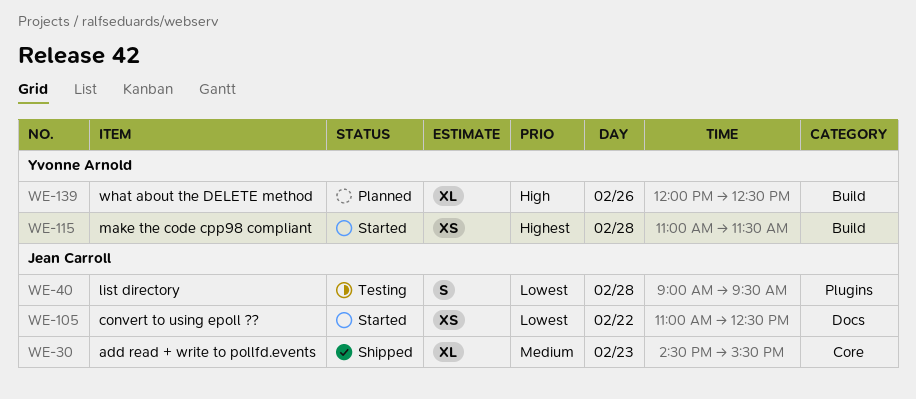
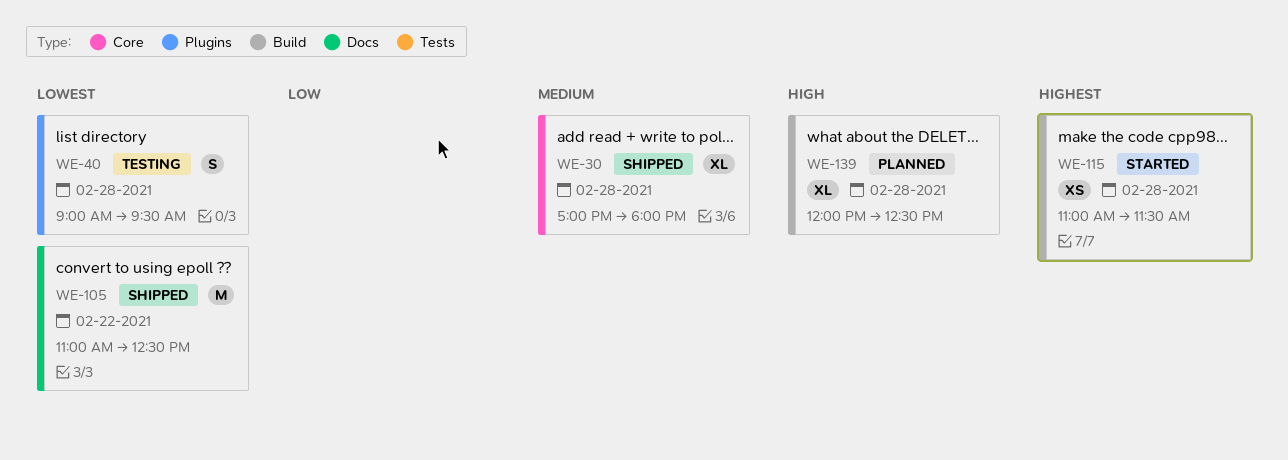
WE-30, day: Feb 23 -> Feb 28
WE-30, begins: 14:30 -> 17:00
WE-30, ends: 15:30 -> 18:00
WE-105, status: Started -> Shipped
WE-105, estimate: XS -> M
WE-139, day: Feb 26 -> Feb 28

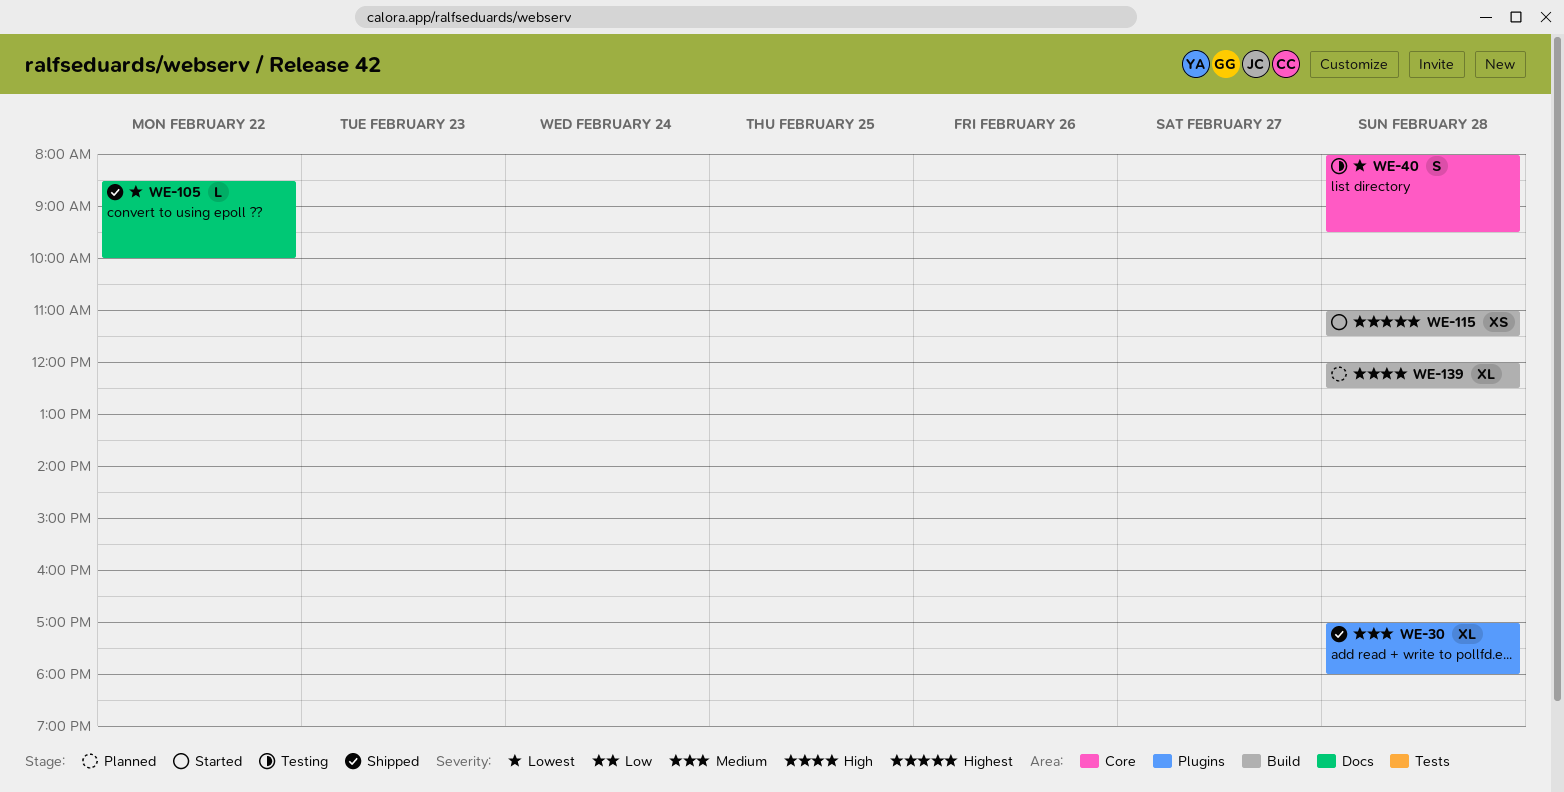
WE-30, label: Core -> Plugins
WE-40, label: Plugins -> Core
WE-40, begins: 09:00 -> 08:00
WE-105, estimate: M -> L
WE-105, begins: 11:00 -> 08:30
WE-105, ends: 12:30 -> 10:00

